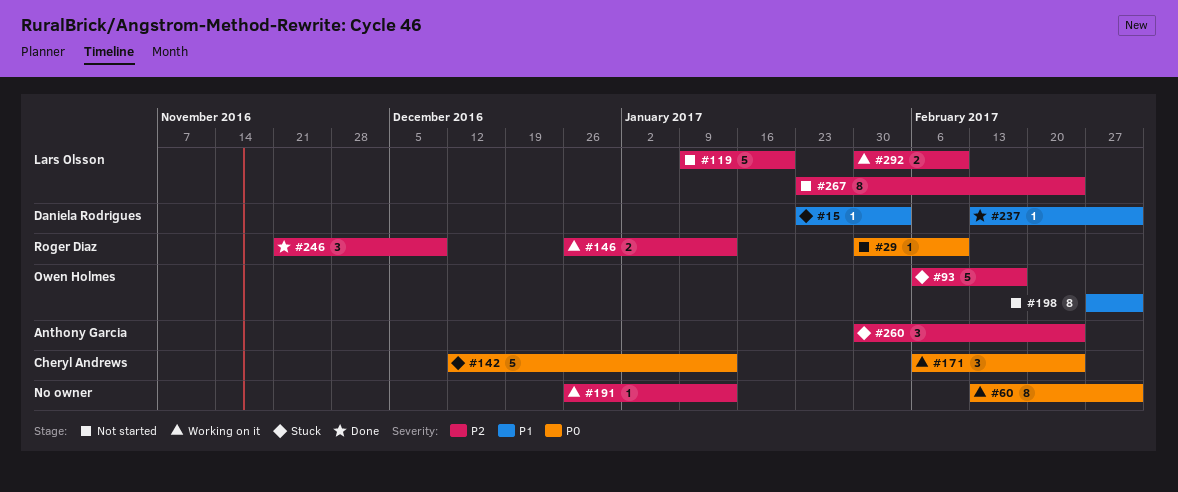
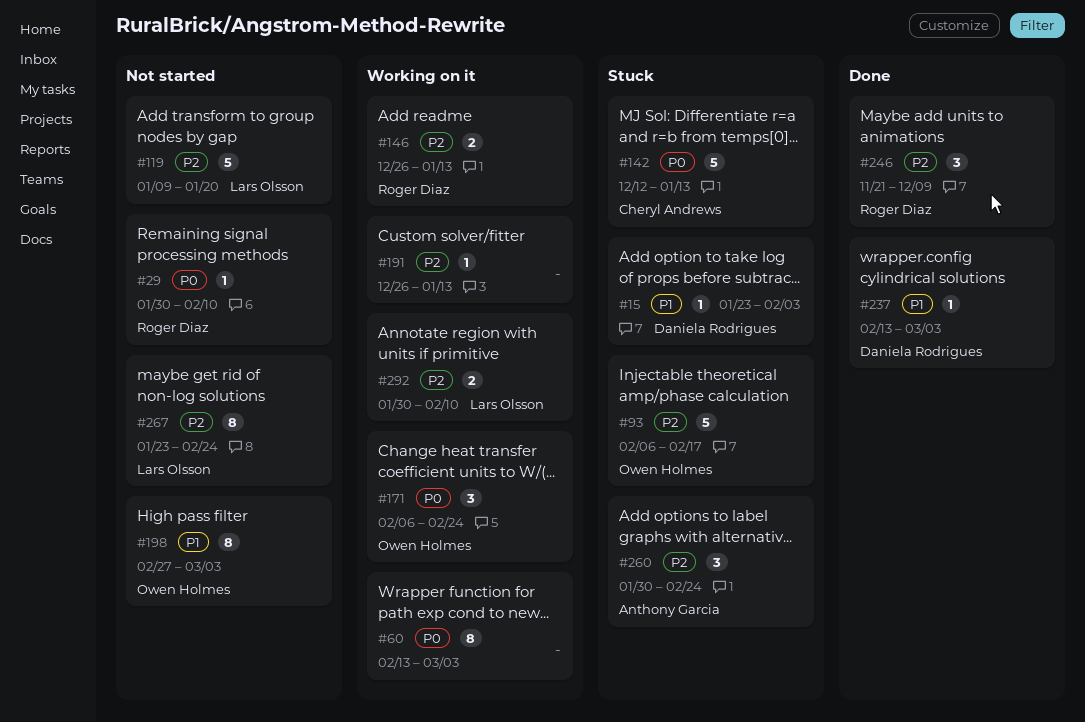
#171, owner: Cheryl Andrews -> Owen Holmes

